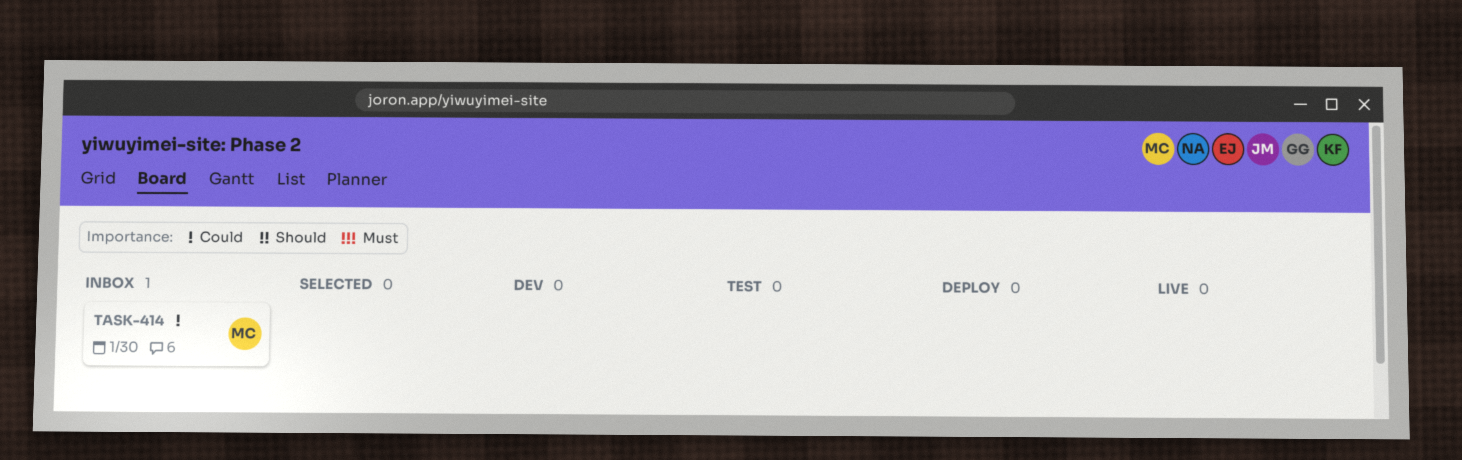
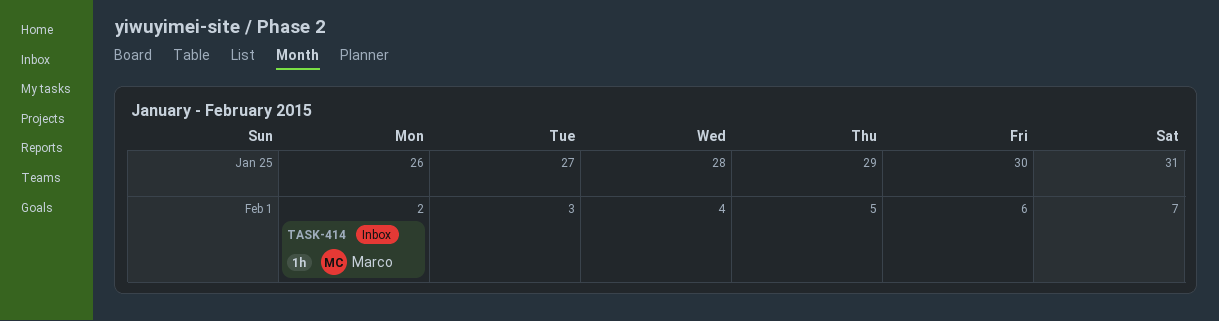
TASK-414, due: Jan 30 -> Feb 2

